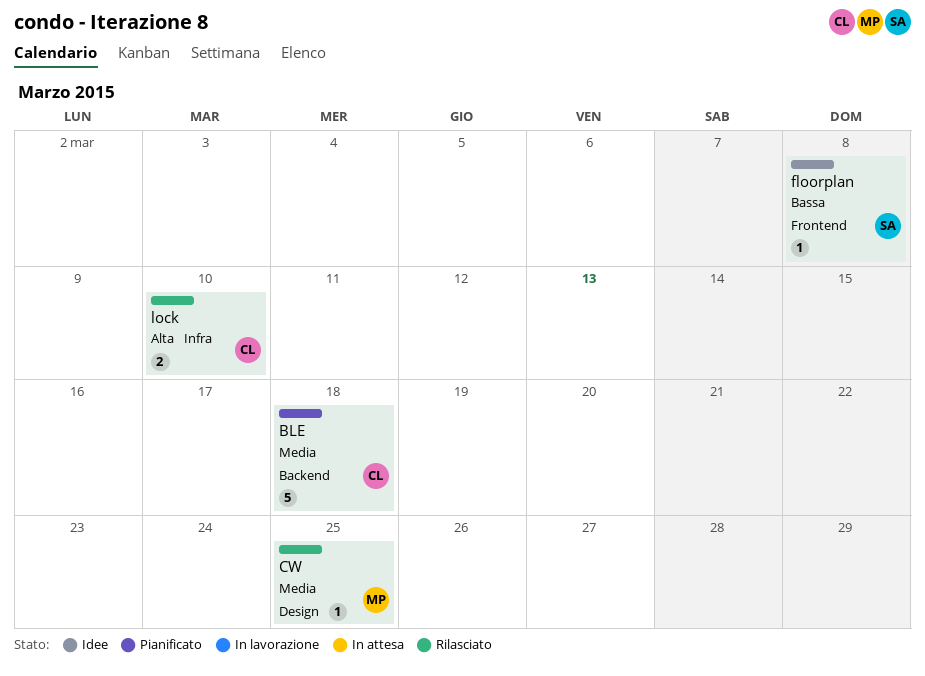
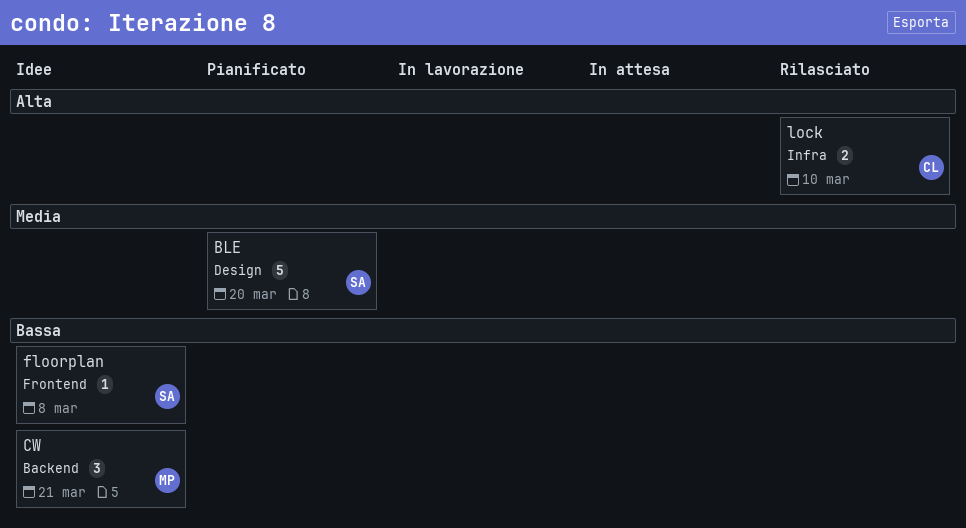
BLE, owner: CL -> SA
BLE, label: Backend -> Design
BLE, due: Mar 18 -> Mar 20
CW, status: Rilasciato -> Idee
CW, priority: Media -> Bassa
CW, label: Design -> Backend
CW, estimate: 1 -> 3
CW, due: Mar 25 -> Mar 21

